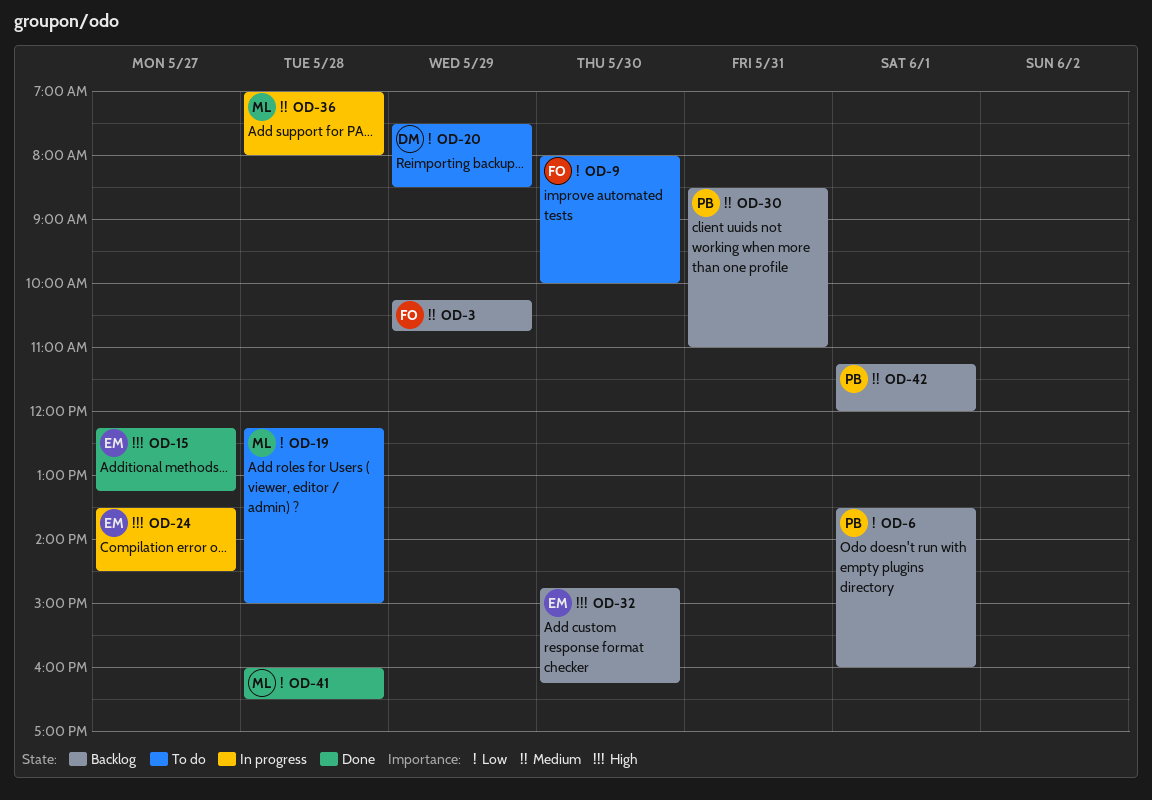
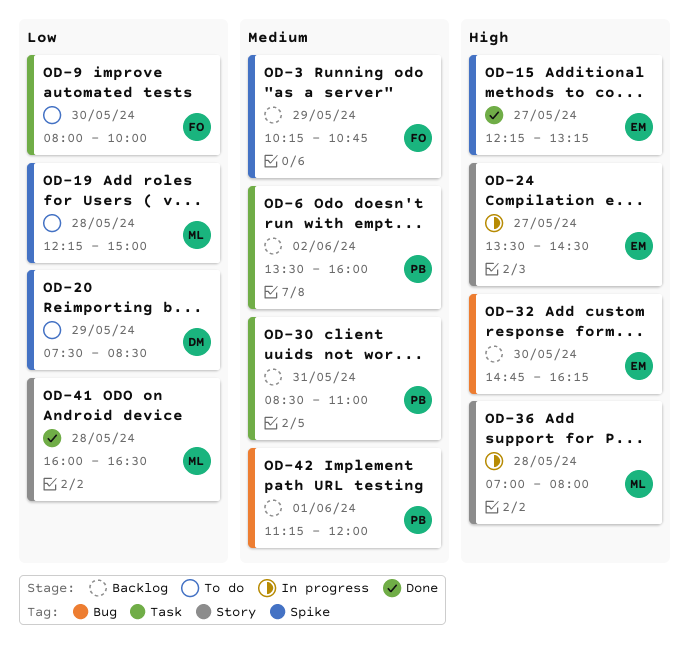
OD-6, priority: Low -> Medium
OD-6, day: Jun 1 -> Jun 2
OD-36, priority: Medium -> High

